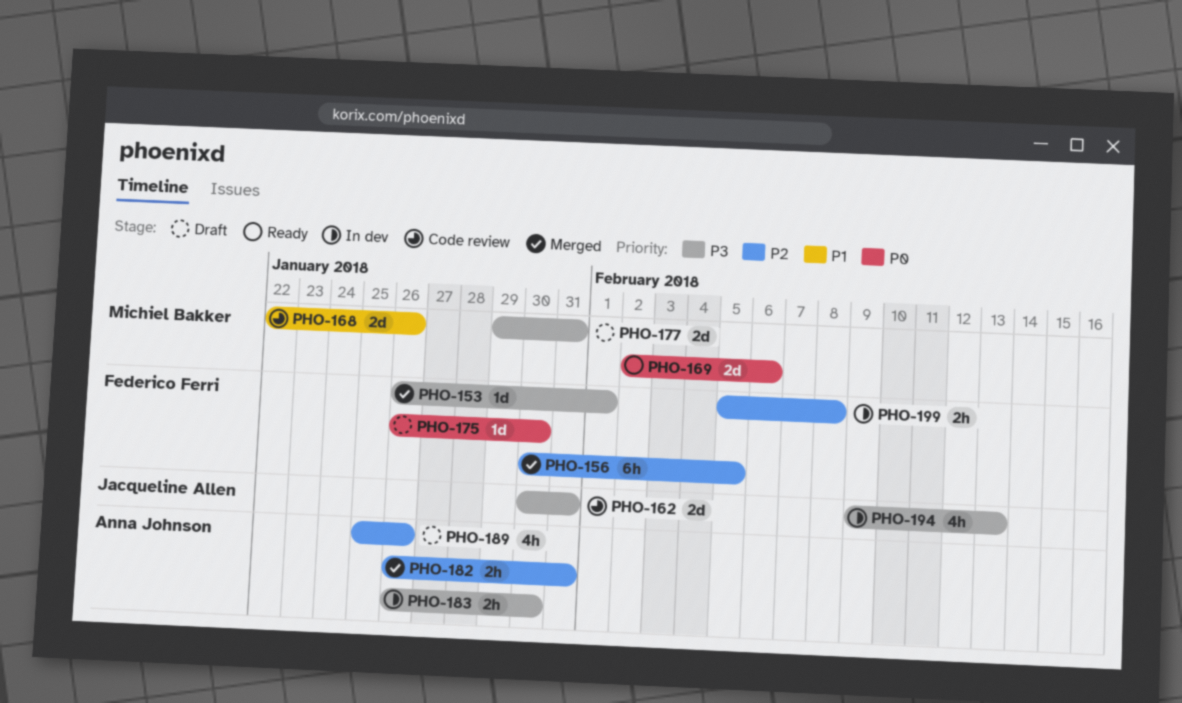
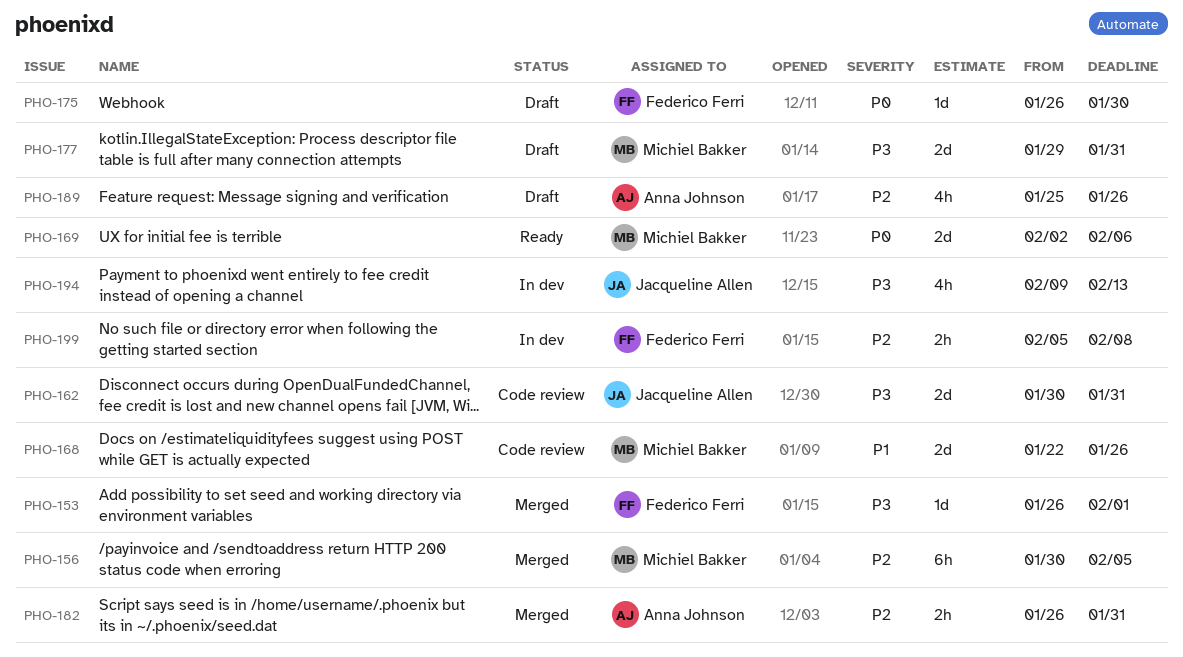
PHO-156, owner: Federico Ferri -> Michiel Bakker
PHO-183: present -> none

